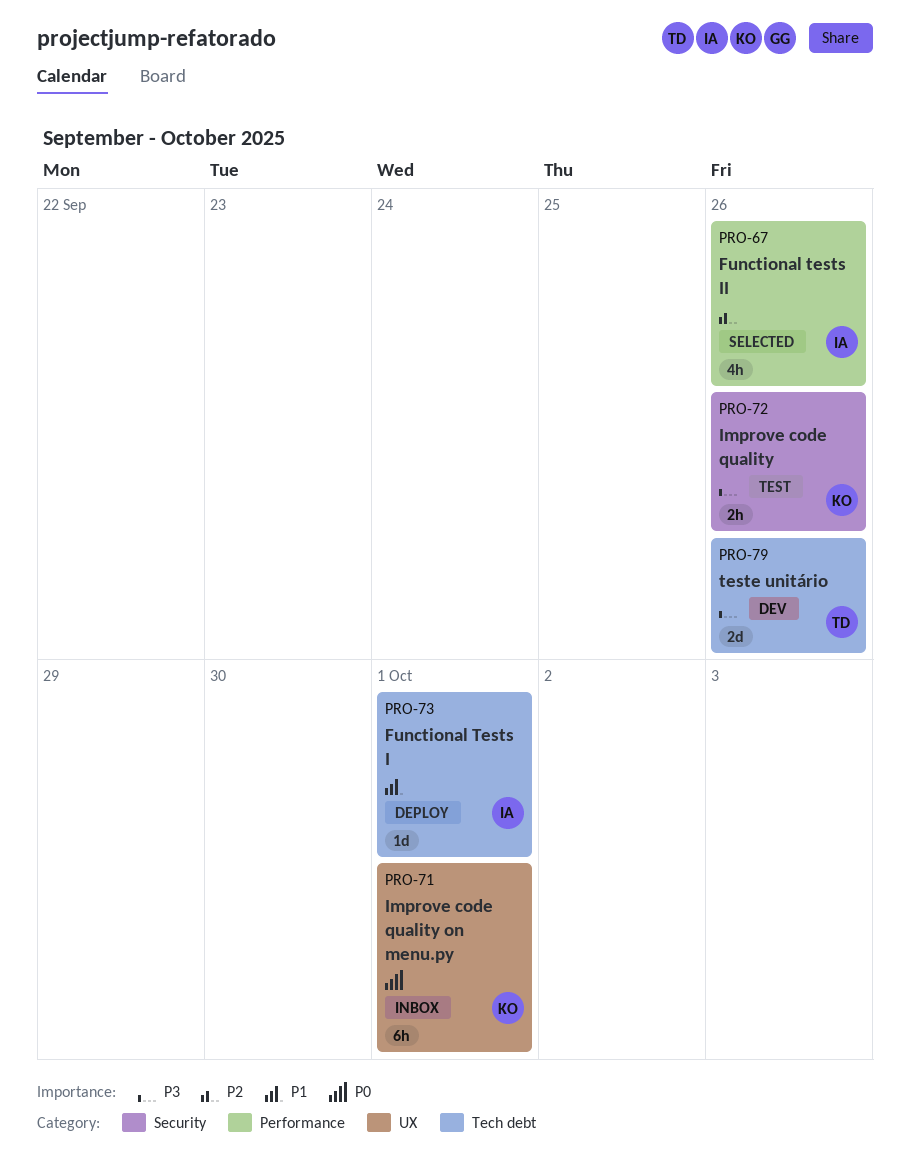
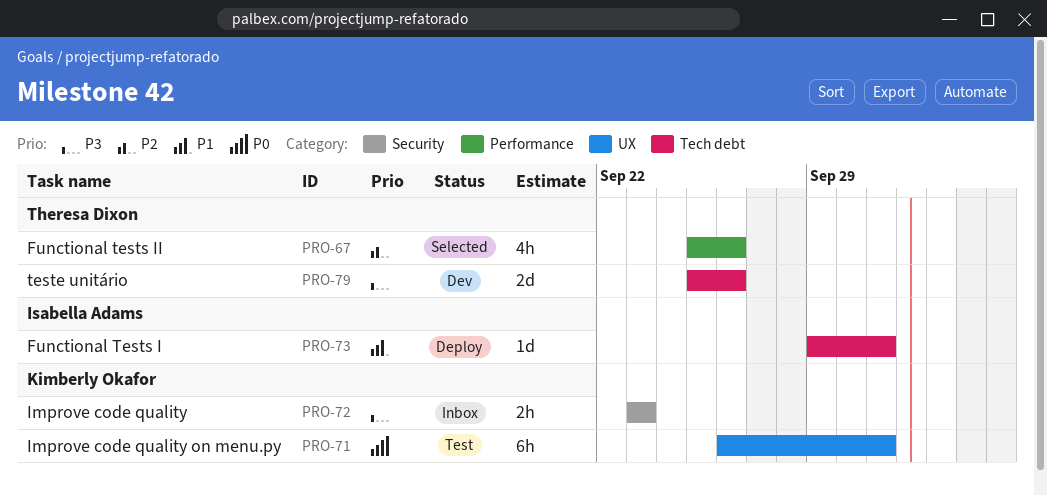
PRO-67, owner: Isabella Adams -> Theresa Dixon
PRO-71, status: Inbox -> Test
PRO-72, status: Test -> Inbox
PRO-72, due: Sep 26 -> Sep 23

